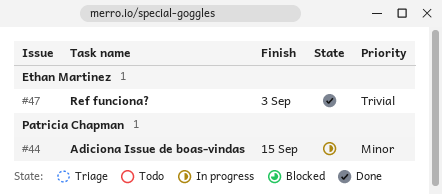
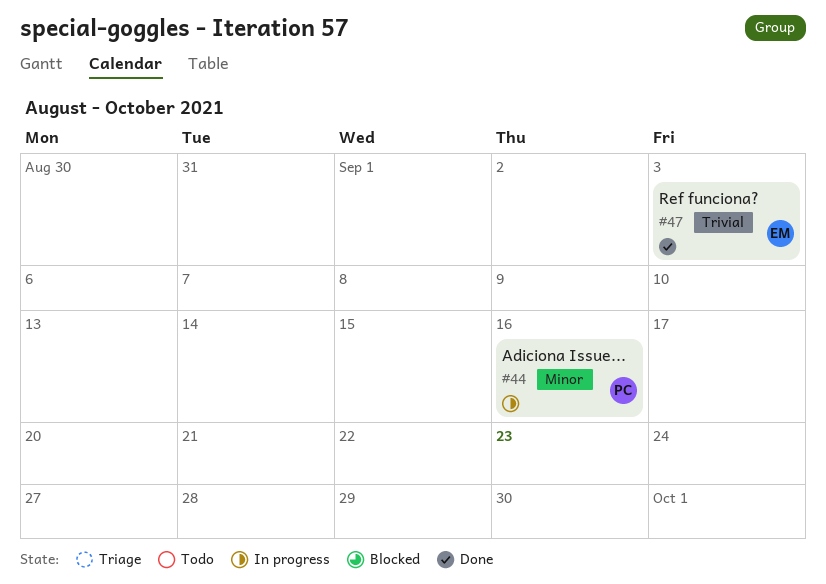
#44, due: Sep 15 -> Sep 16

